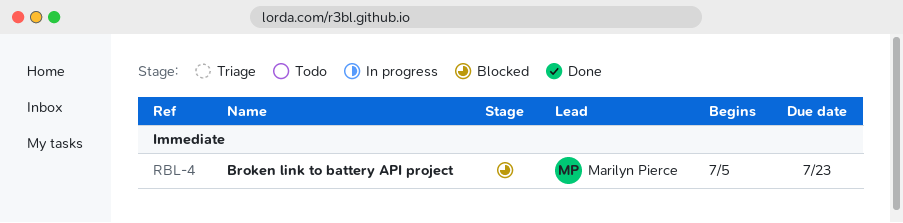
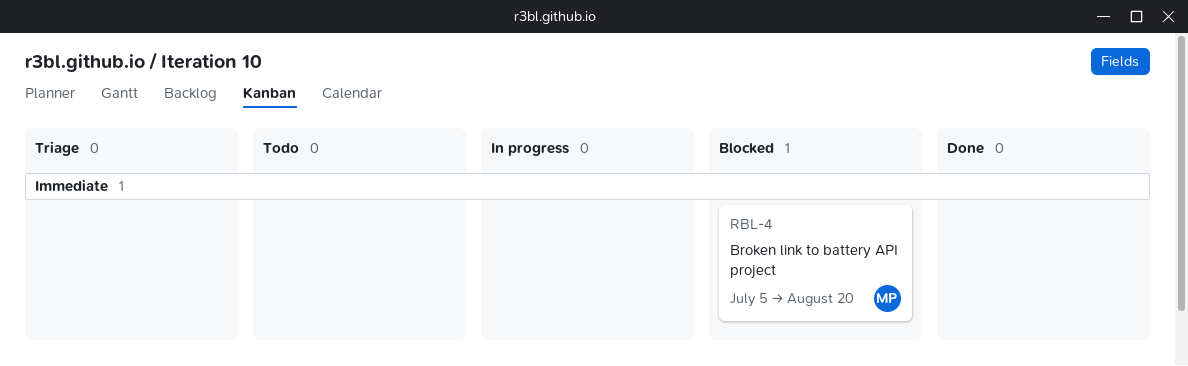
RBL-4, due: Jul 23 -> Aug 20

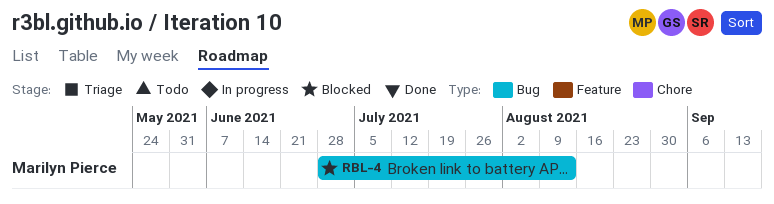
RBL-4, start: Jul 5 -> Jun 28
RBL-4, due: Aug 20 -> Aug 13

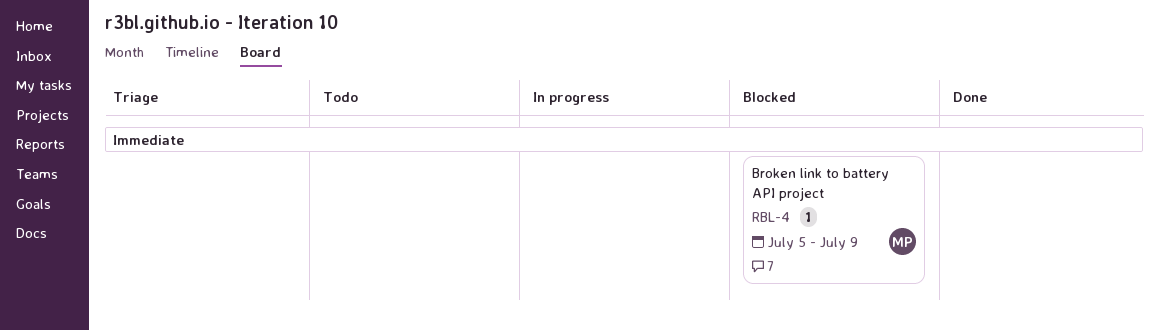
RBL-4, start: Jun 28 -> Jul 5
RBL-4, due: Aug 13 -> Jul 9

